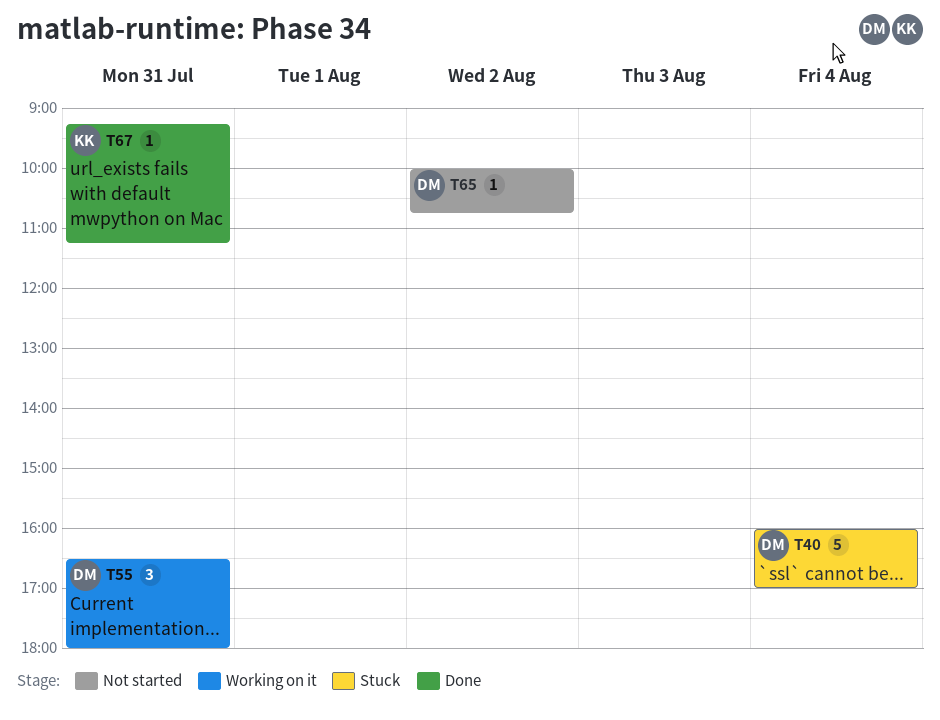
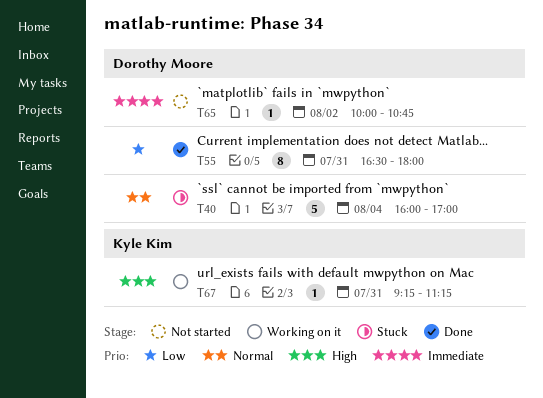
T55, status: Working on it -> Done
T55, estimate: 3 -> 8
T67, status: Done -> Working on it

